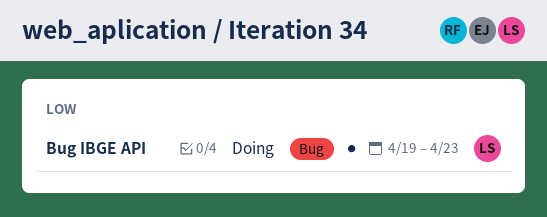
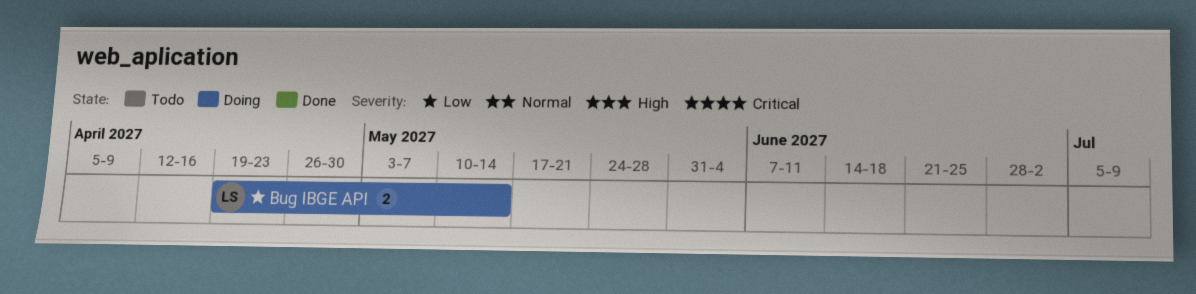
Bug IBGE API, estimate: 1 -> 2
Bug IBGE API, due: Apr 23 -> May 14

